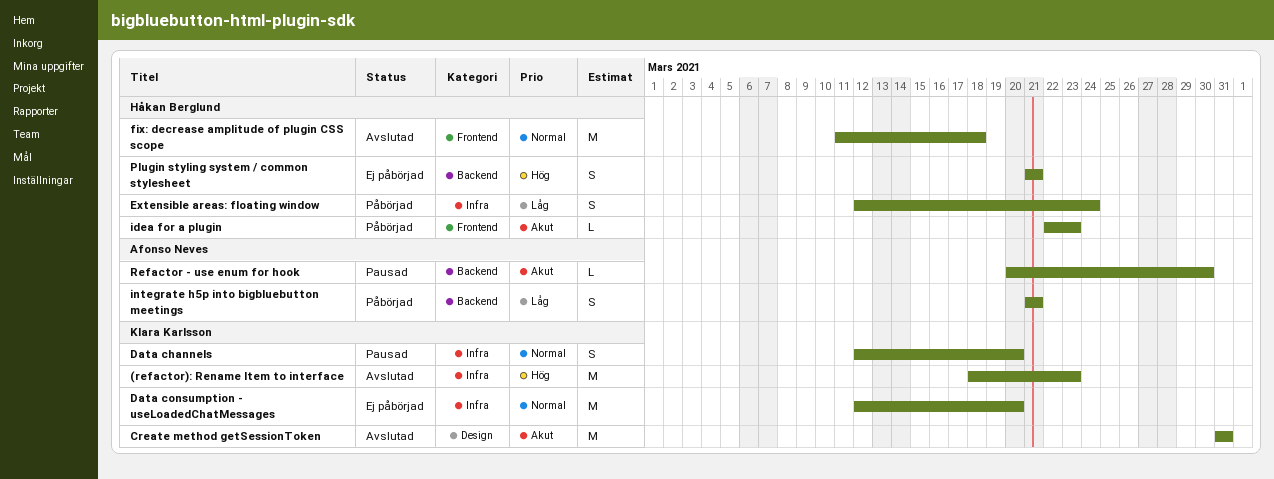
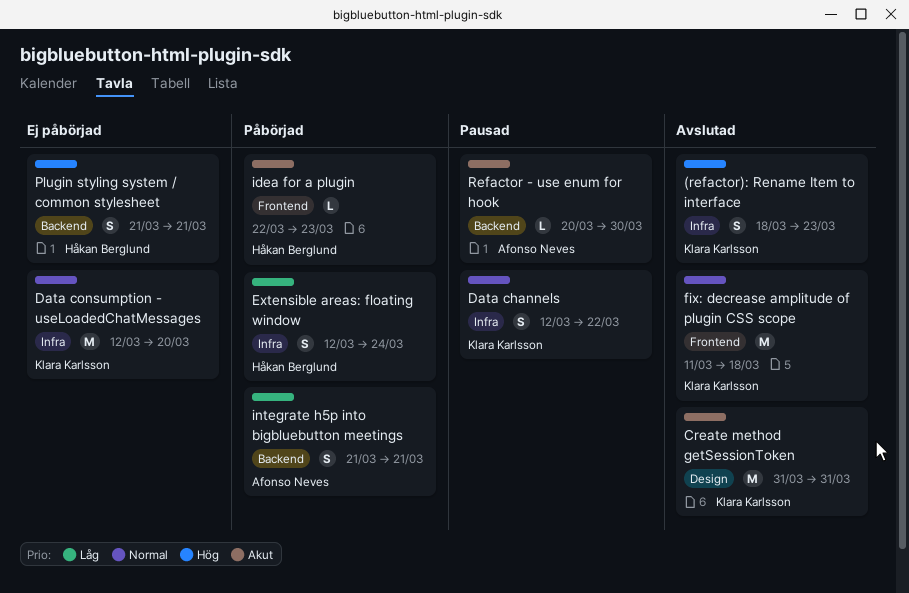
(refactor): Rename Item to interface, estimate: M -> S
Data channels, due: Mar 20 -> Mar 22
fix: decrease amplitude of plugin CSS scope, owner: Håkan Berglund -> Klara Karlsson

